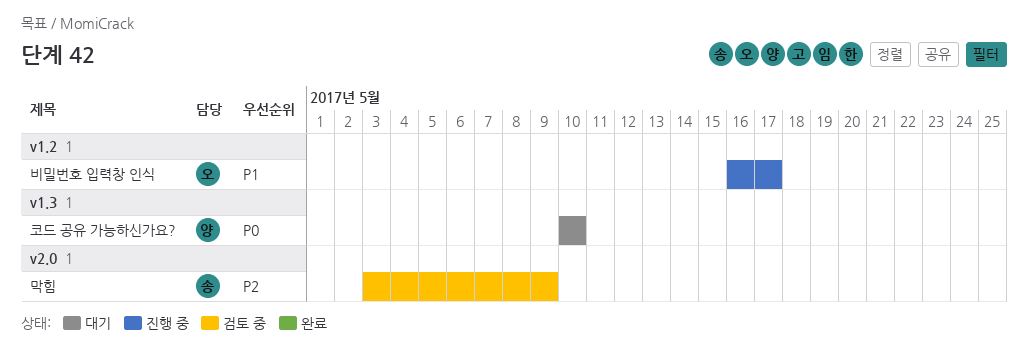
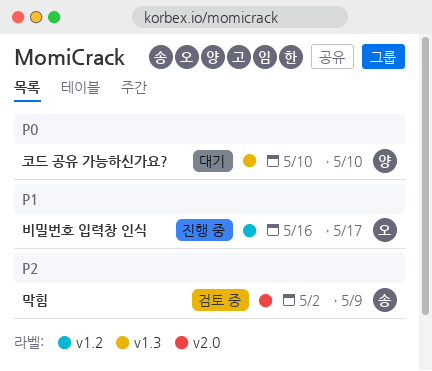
막힘, start: May 3 -> May 2

